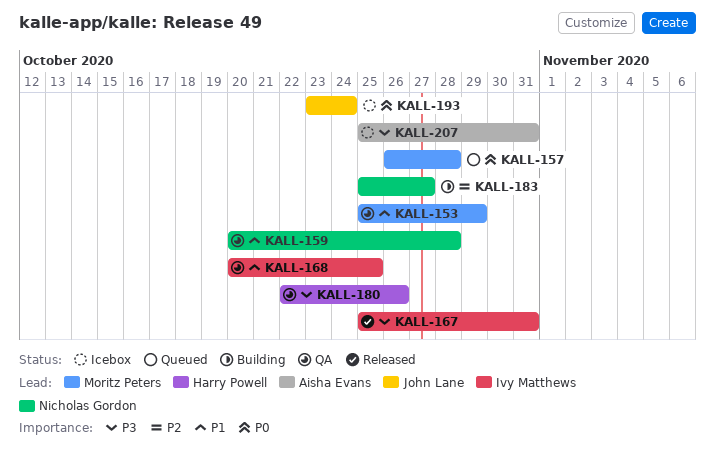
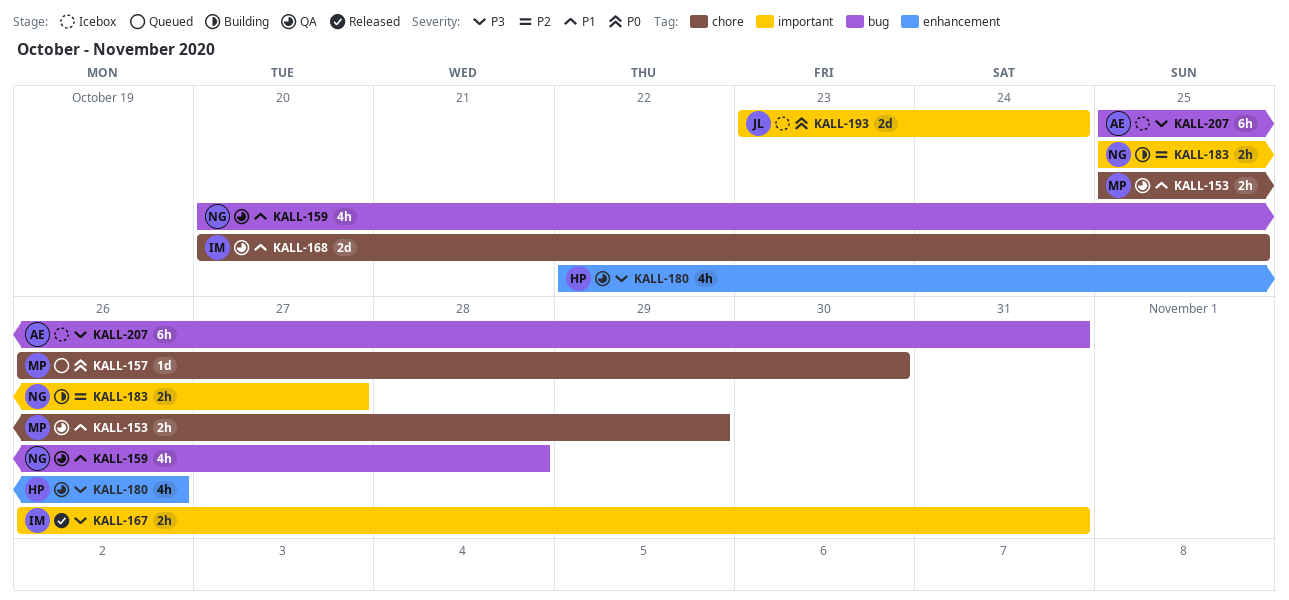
KALL-157, due: Oct 28 -> Oct 30
KALL-167, start: Oct 25 -> Oct 26

